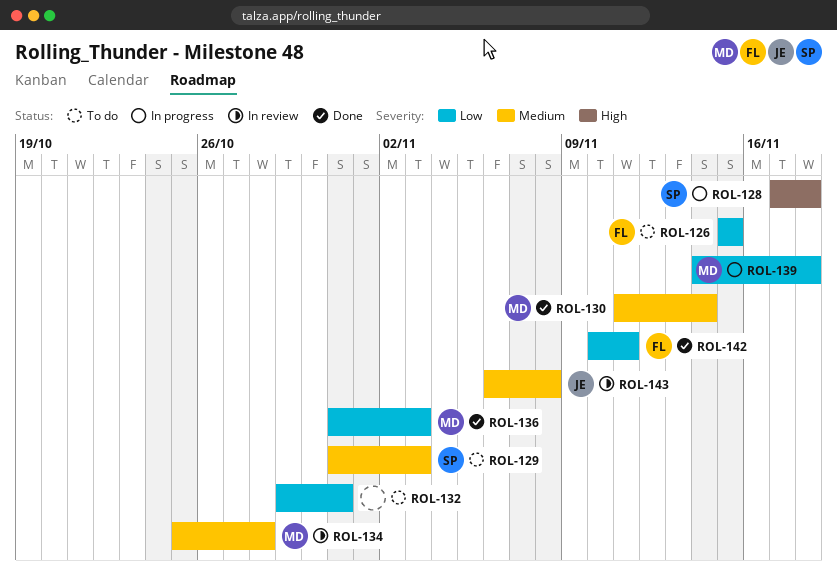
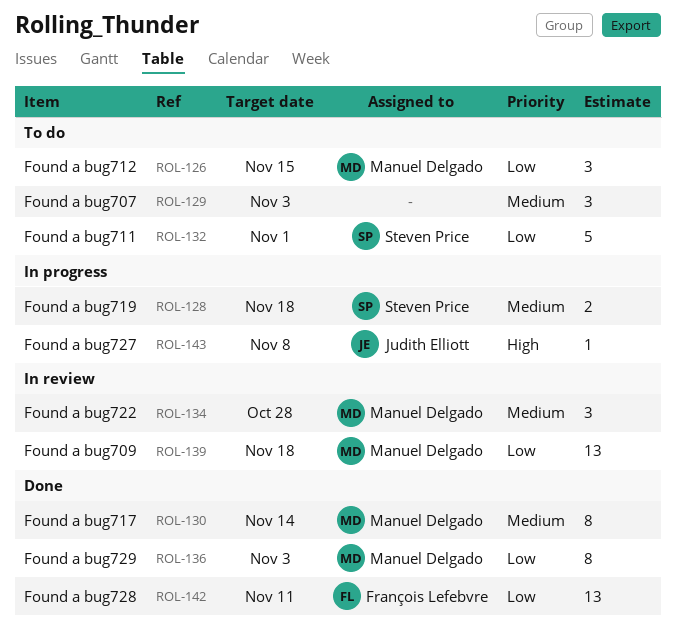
ROL-126, owner: François Lefebvre -> Manuel Delgado
ROL-128, priority: High -> Medium
ROL-129, owner: Steven Price -> none
ROL-132, owner: none -> Steven Price
ROL-132, due: Oct 31 -> Nov 1
ROL-139, status: In progress -> In review
ROL-143, status: In review -> In progress
ROL-143, priority: Medium -> High

